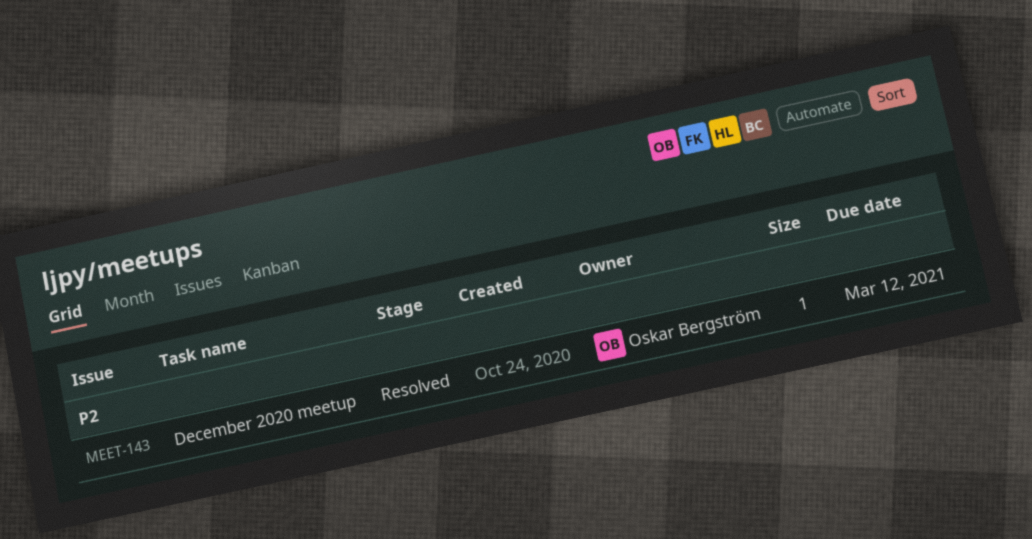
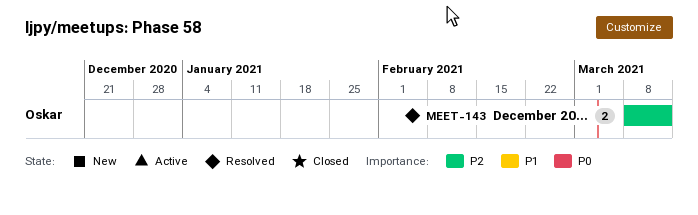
MEET-143, estimate: 1 -> 2

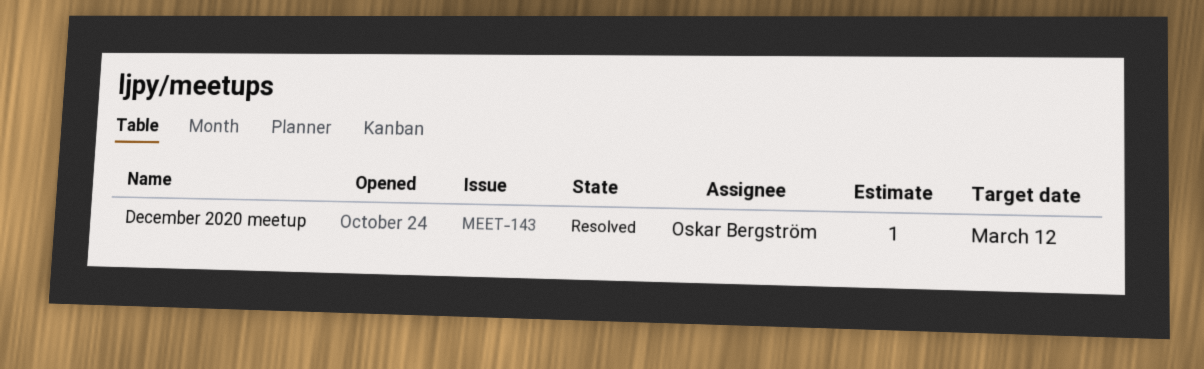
MEET-143, estimate: 2 -> 1

